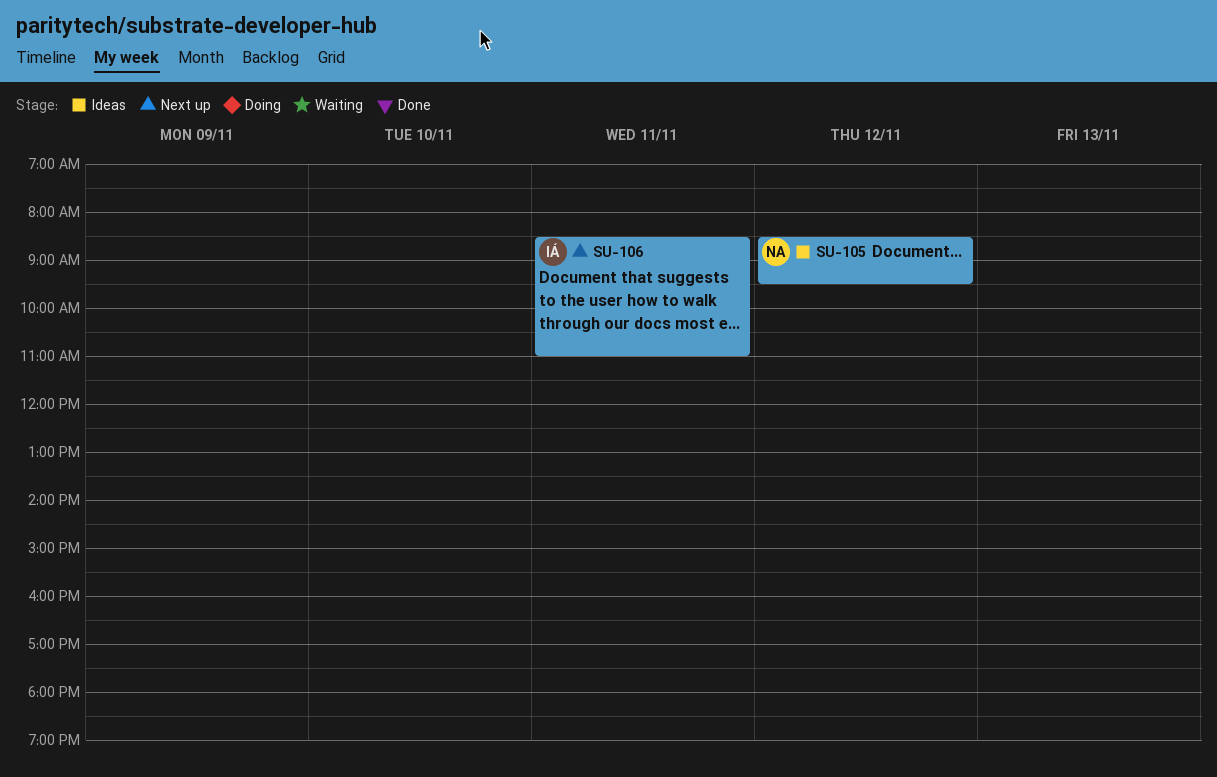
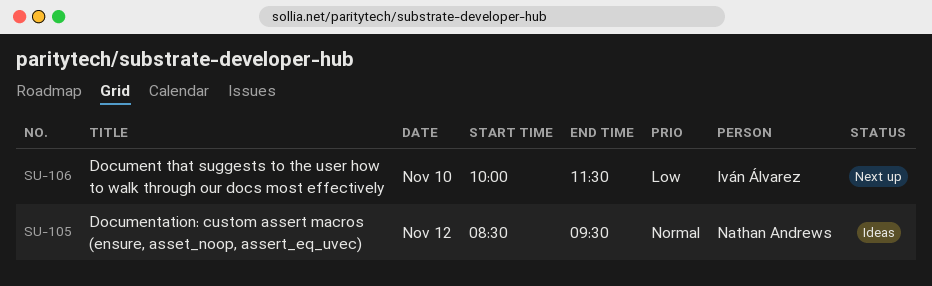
SU-106, day: Nov 11 -> Nov 10
SU-106, begins: 08:30 -> 10:00
SU-106, ends: 11:00 -> 11:30

